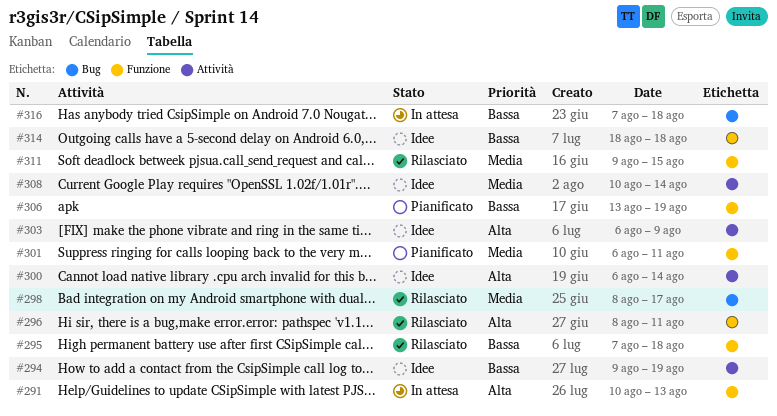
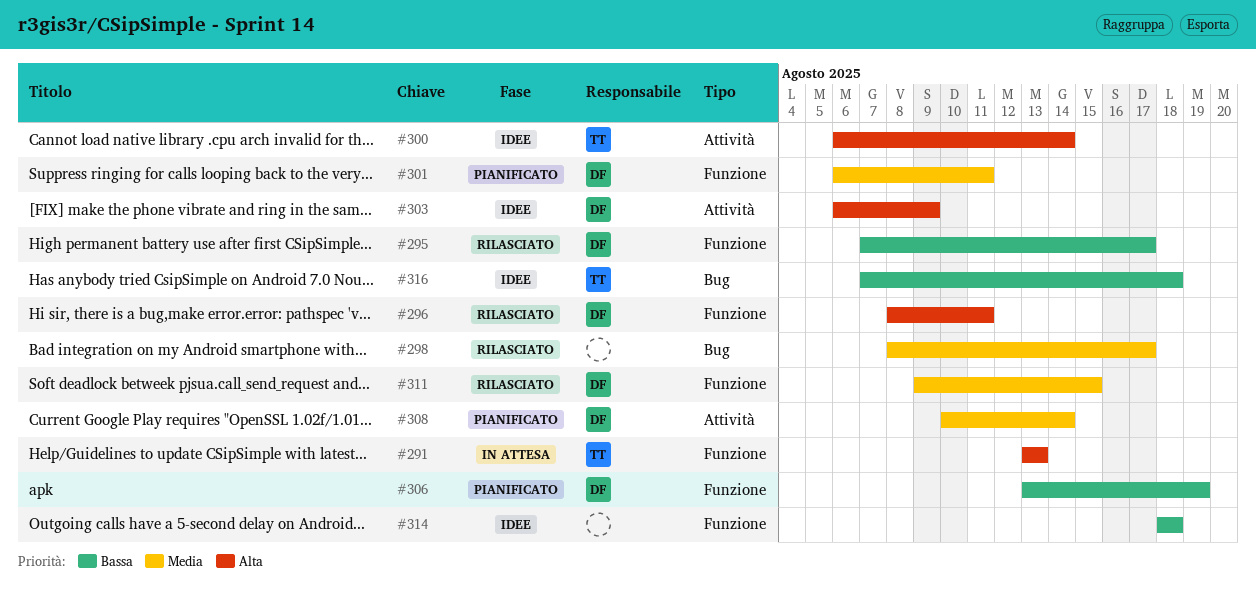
#291, start: Aug 10 -> Aug 13
#294: present -> none
#295, due: Aug 18 -> Aug 17
#308, status: Idee -> Pianificato
#316, status: In attesa -> Idee

